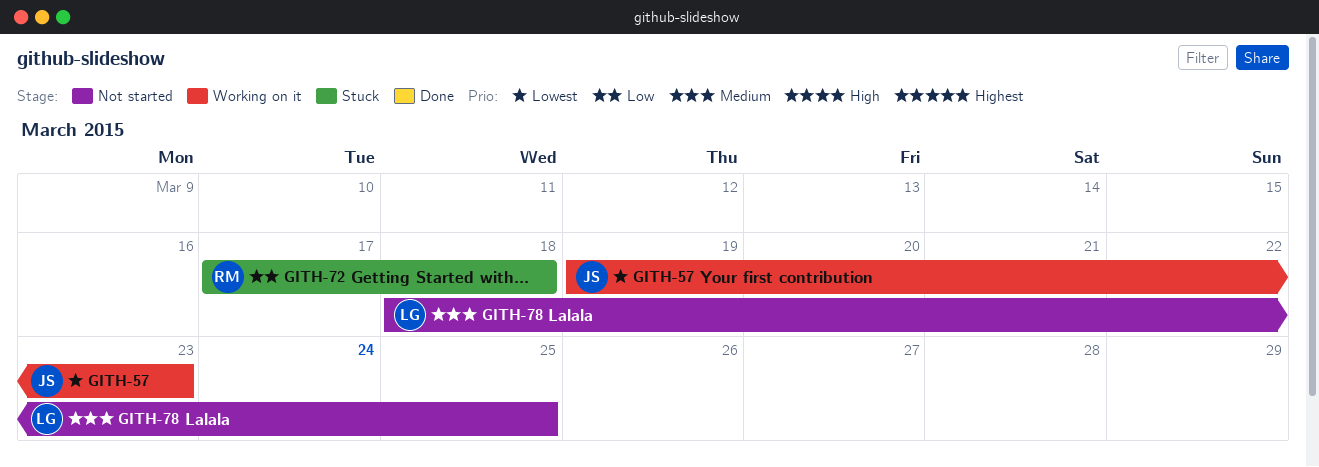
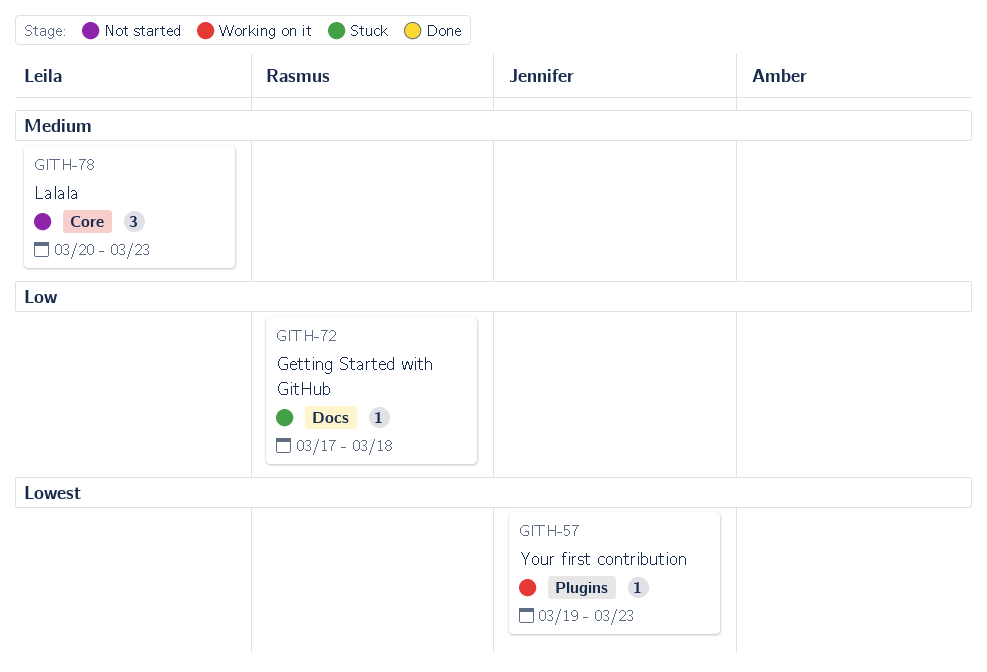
GITH-78, start: Mar 18 -> Mar 20
GITH-78, due: Mar 25 -> Mar 23

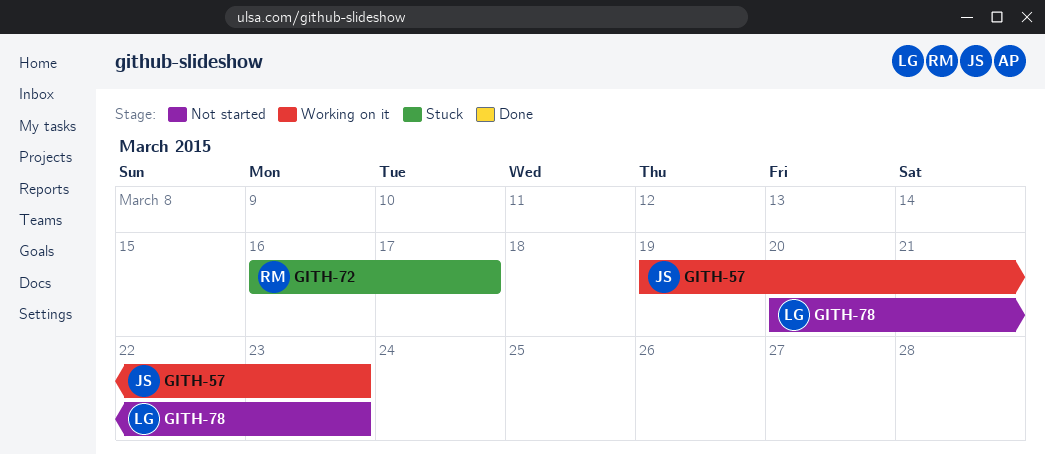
GITH-72, start: Mar 17 -> Mar 16
GITH-72, due: Mar 18 -> Mar 17

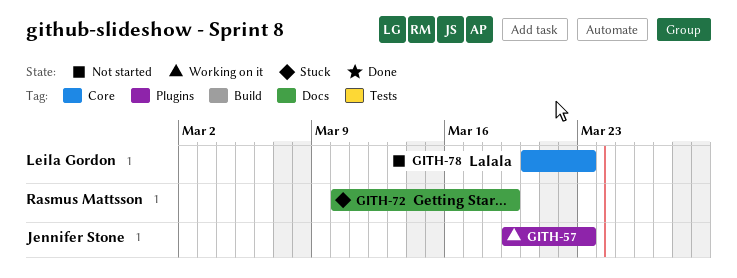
GITH-72, start: Mar 16 -> Mar 10
GITH-72, due: Mar 17 -> Mar 19

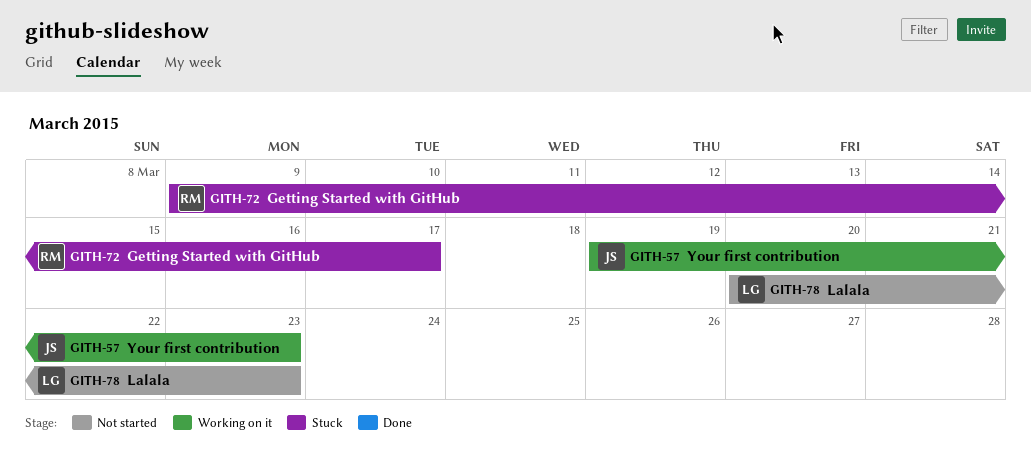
GITH-72, start: Mar 10 -> Mar 9
GITH-72, due: Mar 19 -> Mar 17

